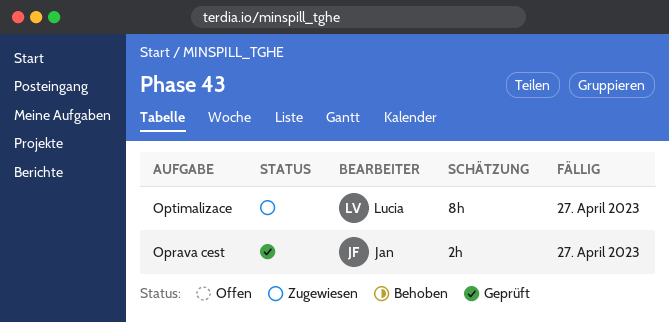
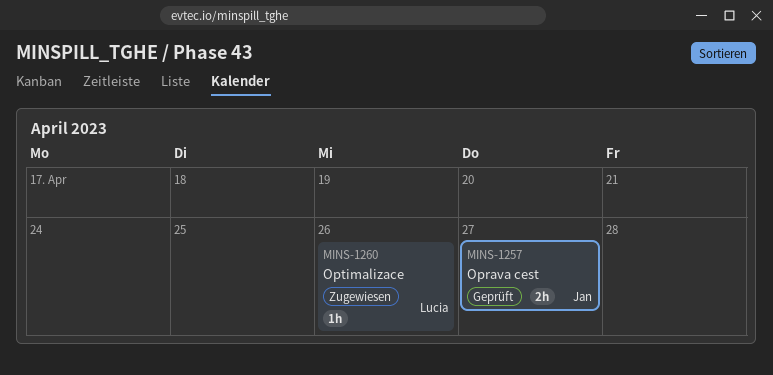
Optimalizace, estimate: 8h -> 1h
Optimalizace, due: Apr 27 -> Apr 26

